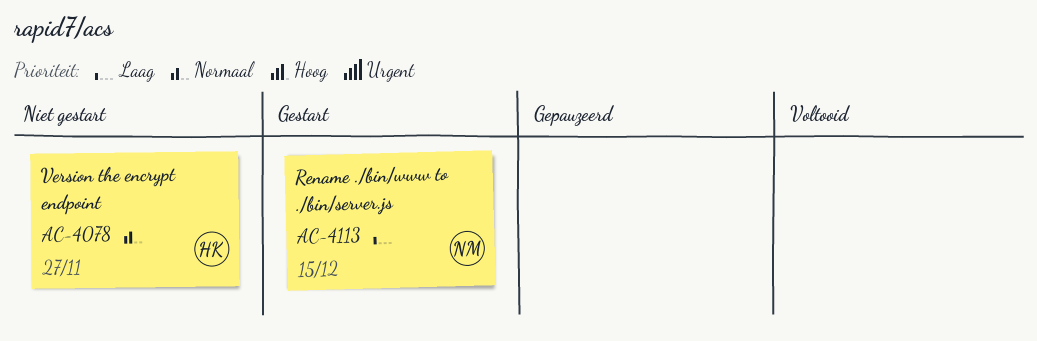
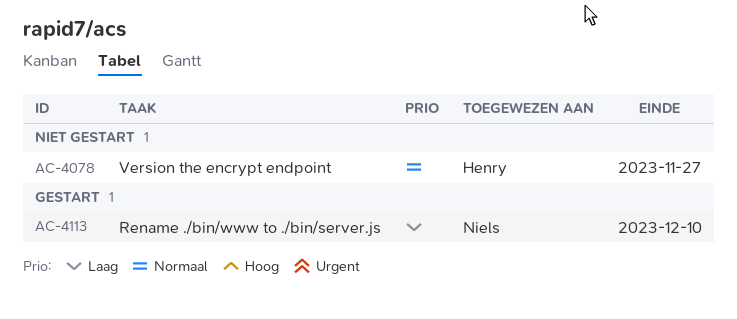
AC-4113, due: Dec 15 -> Dec 10

